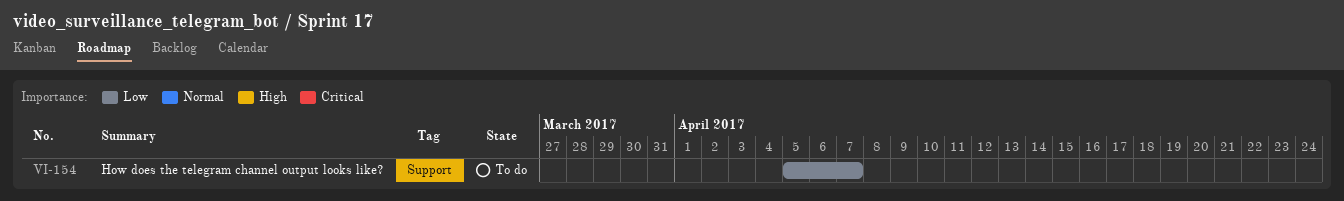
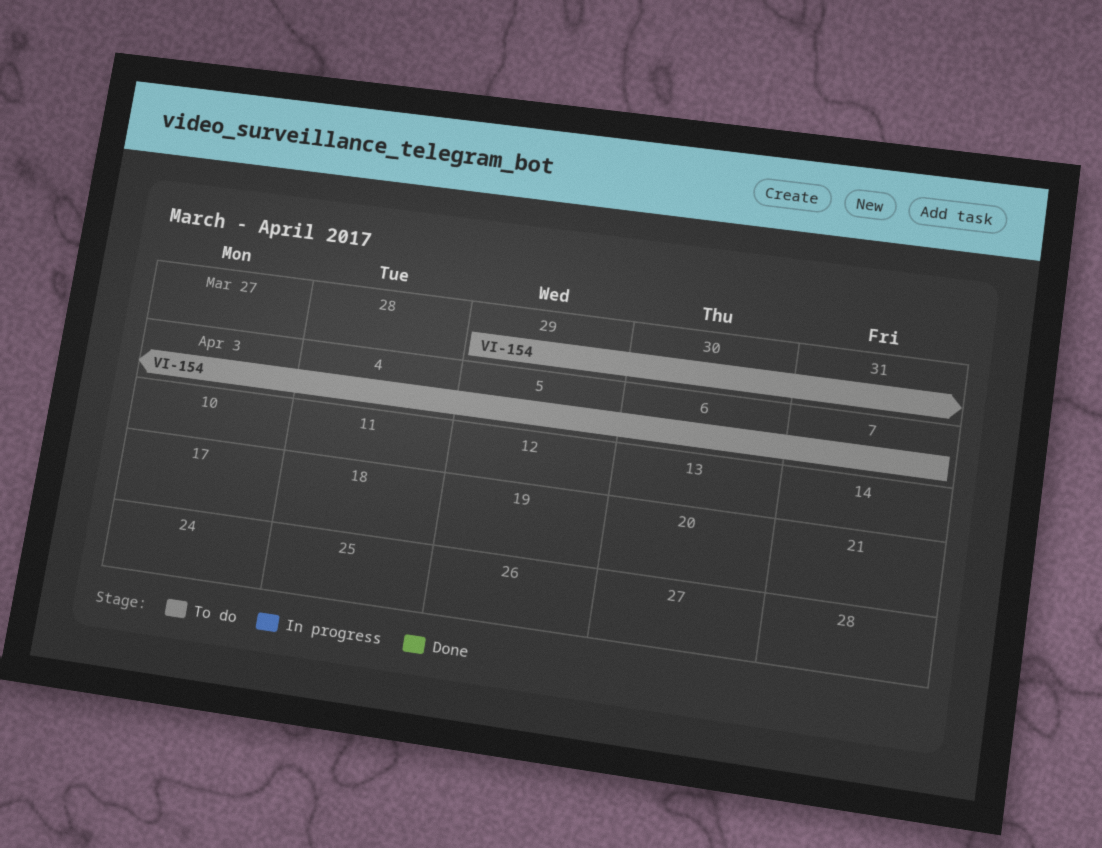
VI-154, start: Apr 5 -> Mar 29

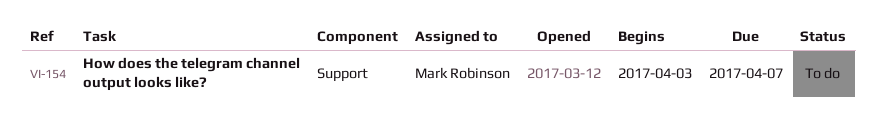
VI-154, start: Mar 29 -> Apr 3

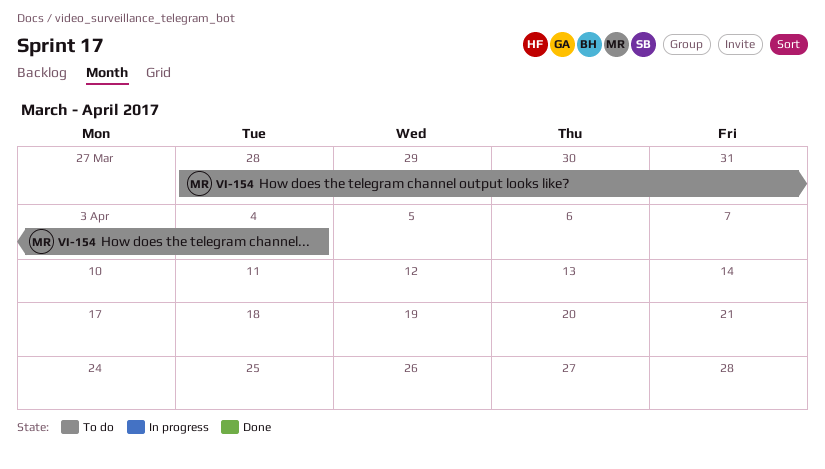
VI-154, start: Apr 3 -> Mar 28
VI-154, due: Apr 7 -> Apr 4

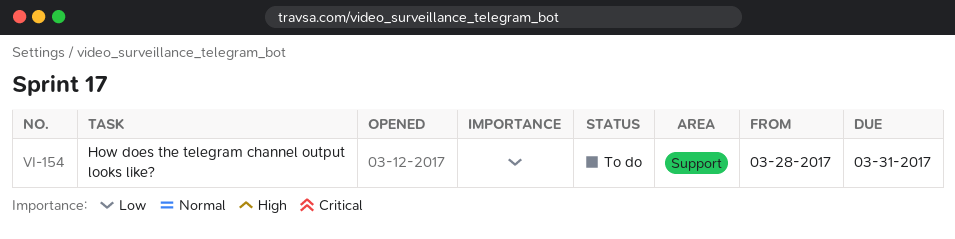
VI-154, due: Apr 4 -> Mar 31

